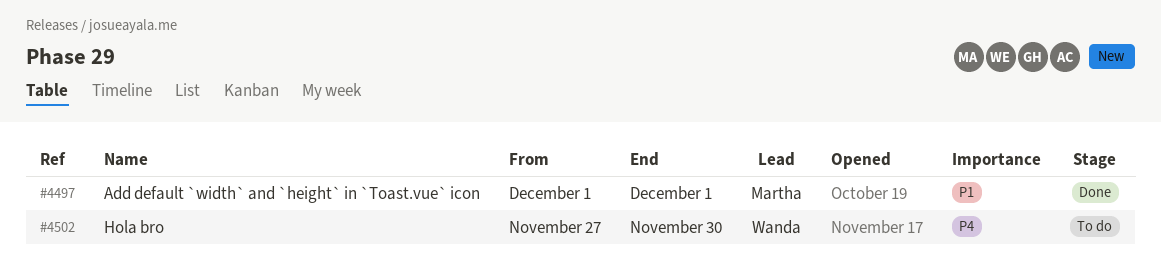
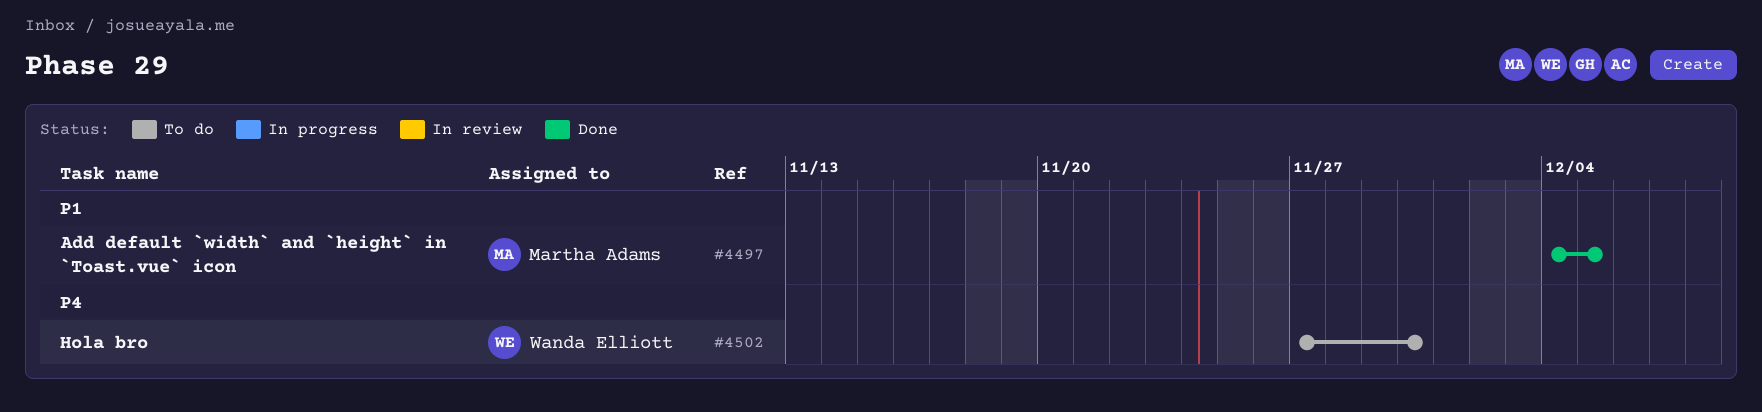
#4497, start: Dec 1 -> Dec 4
#4497, due: Dec 1 -> Dec 5

